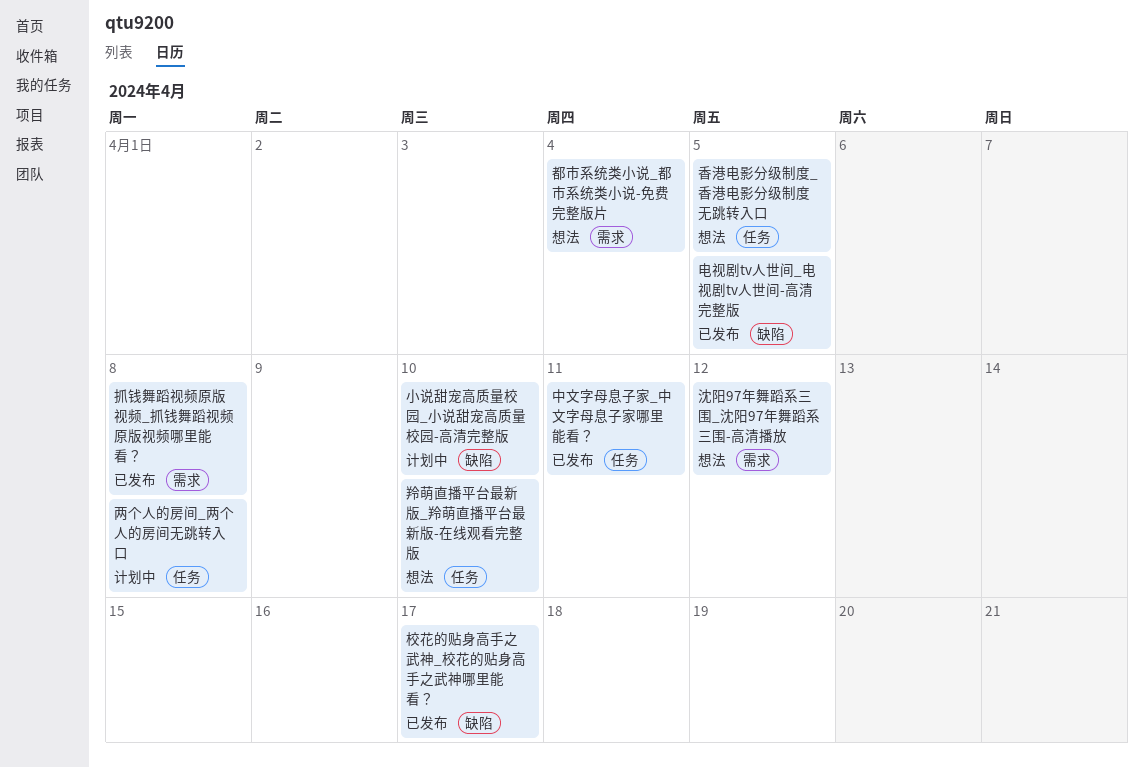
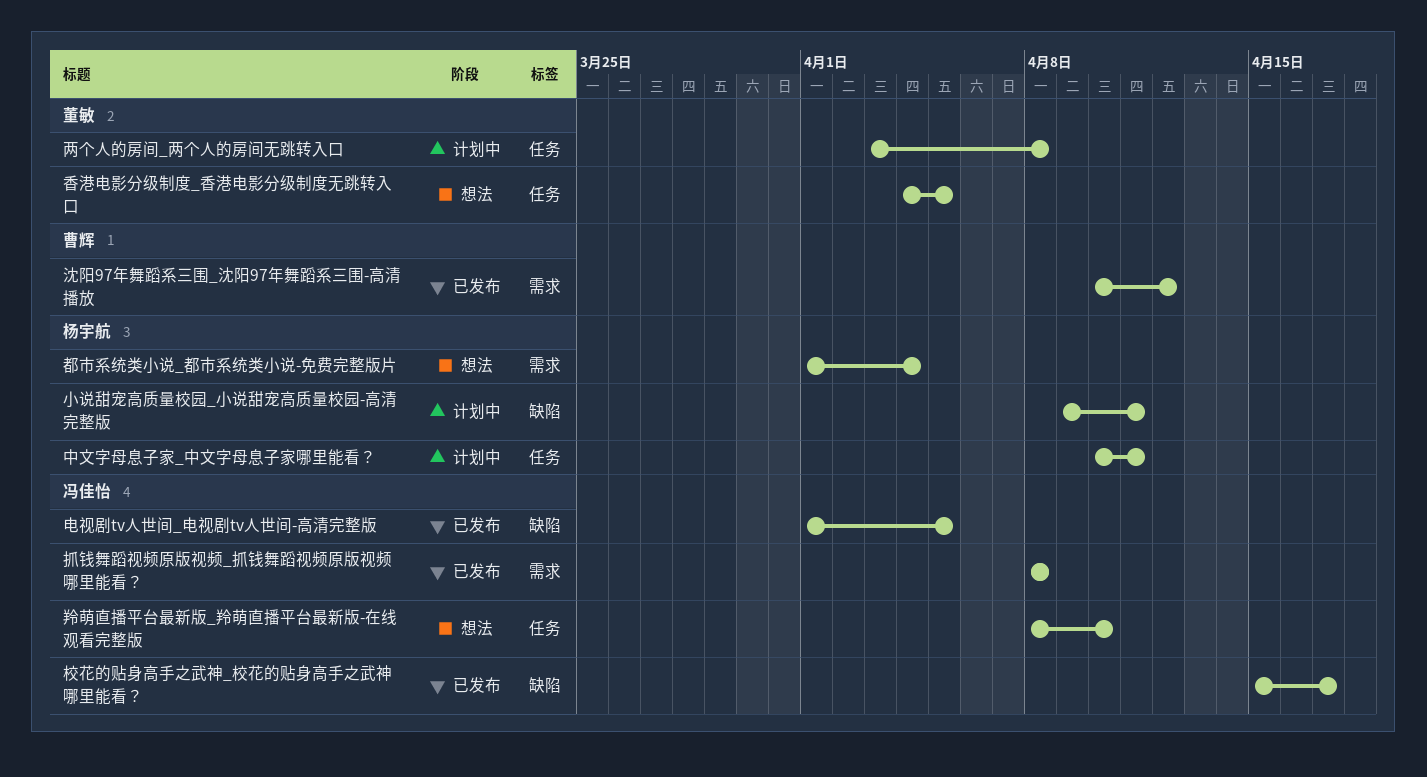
中文字母息子家_中文字母息子家哪里能看？, status: 已发布 -> 计划中
小说甜宠高质量校园_小说甜宠高质量校园-高清完整版, due: Apr 10 -> Apr 11
沈阳97年舞蹈系三围_沈阳97年舞蹈系三围-高清播放, status: 想法 -> 已发布

